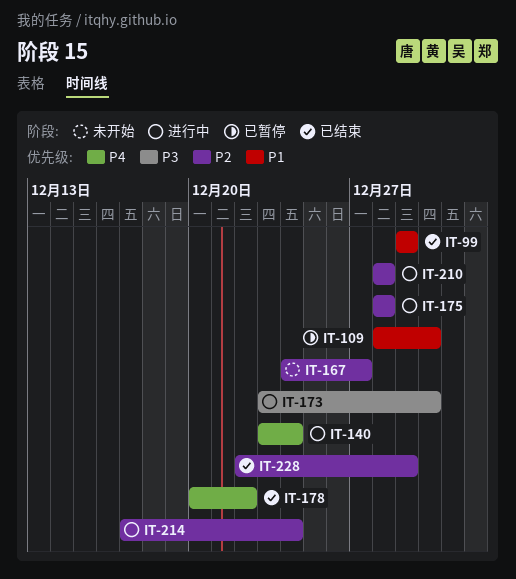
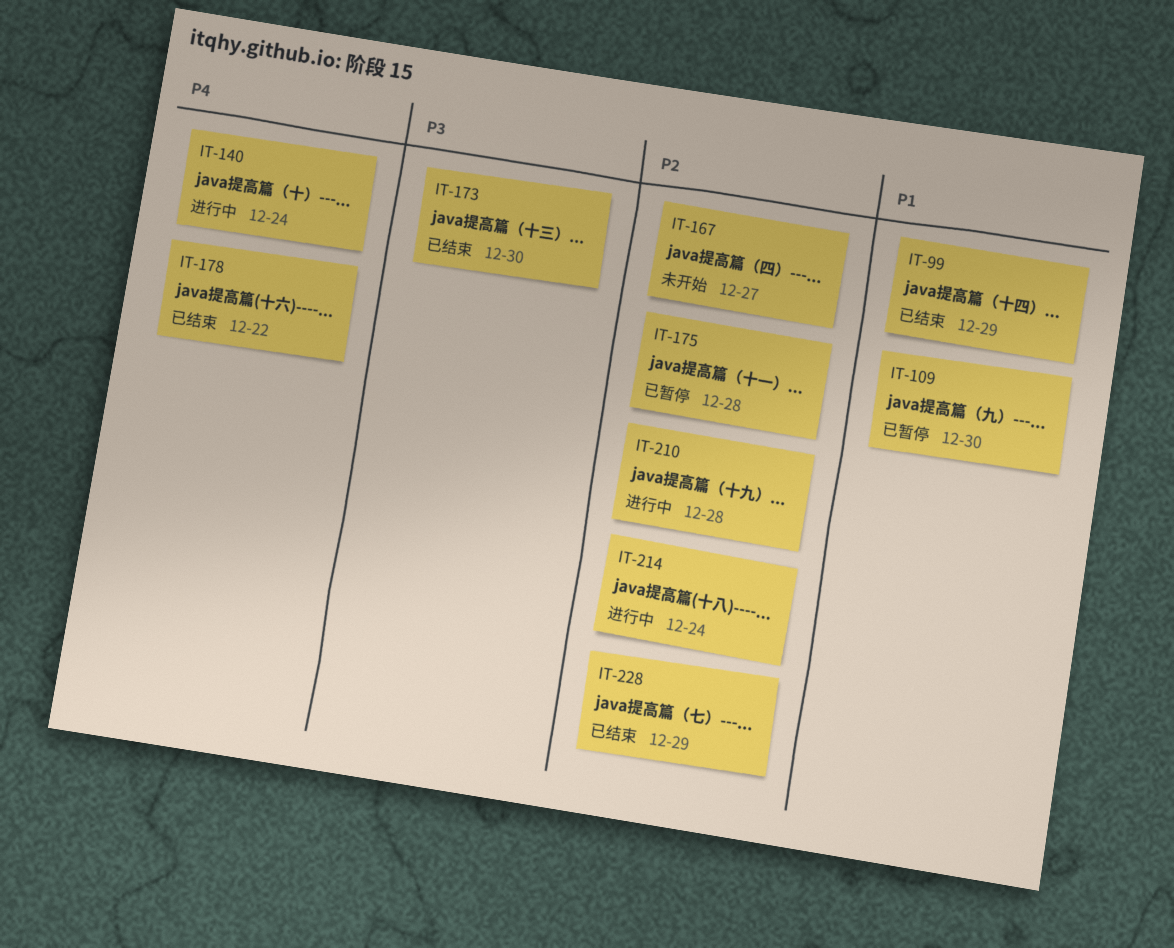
IT-173, status: 进行中 -> 已结束
IT-175, status: 进行中 -> 已暂停

